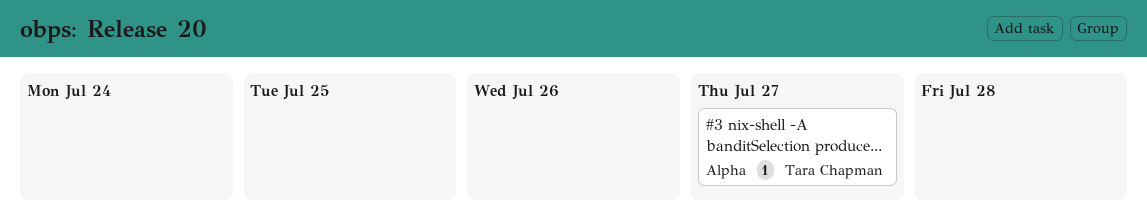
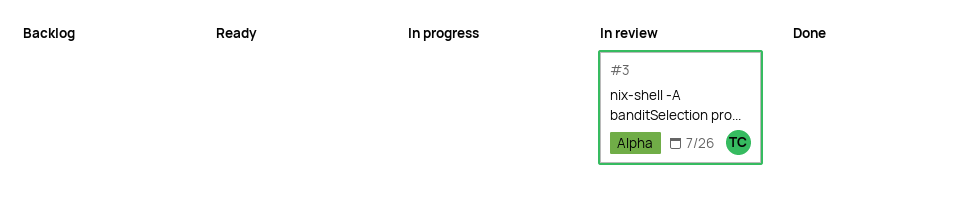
#3, due: Jul 27 -> Jul 26

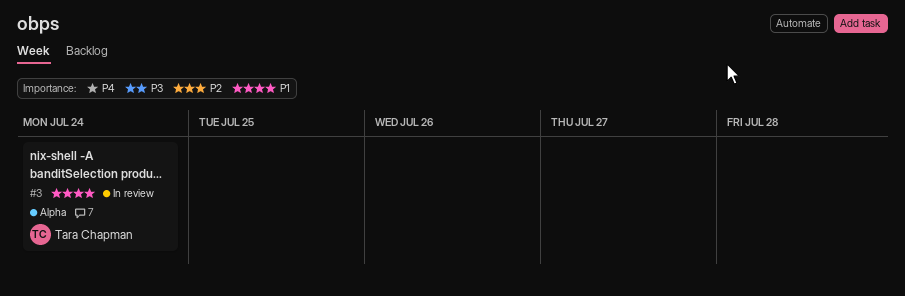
#3, due: Jul 26 -> Jul 24

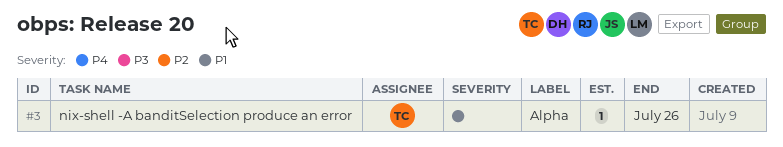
#3, due: Jul 24 -> Jul 26

